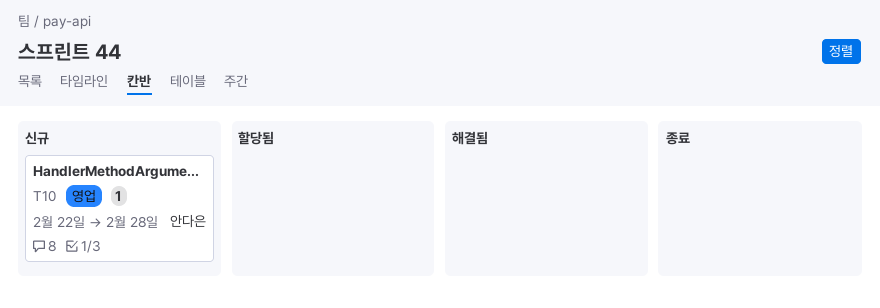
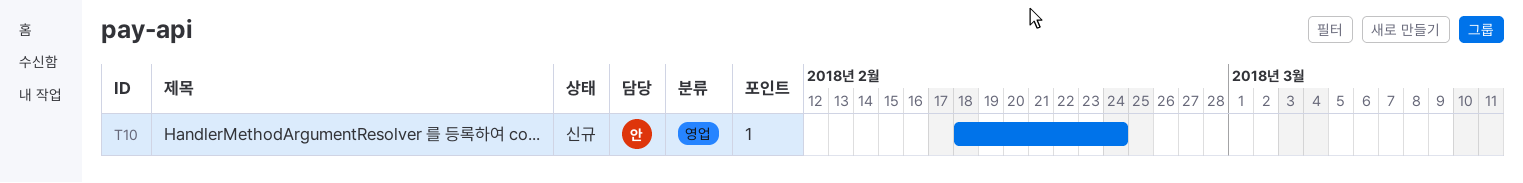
T10, start: Feb 22 -> Feb 18
T10, due: Feb 28 -> Feb 24

